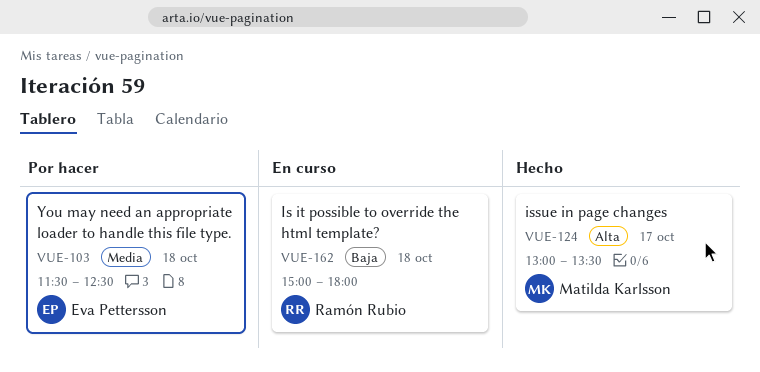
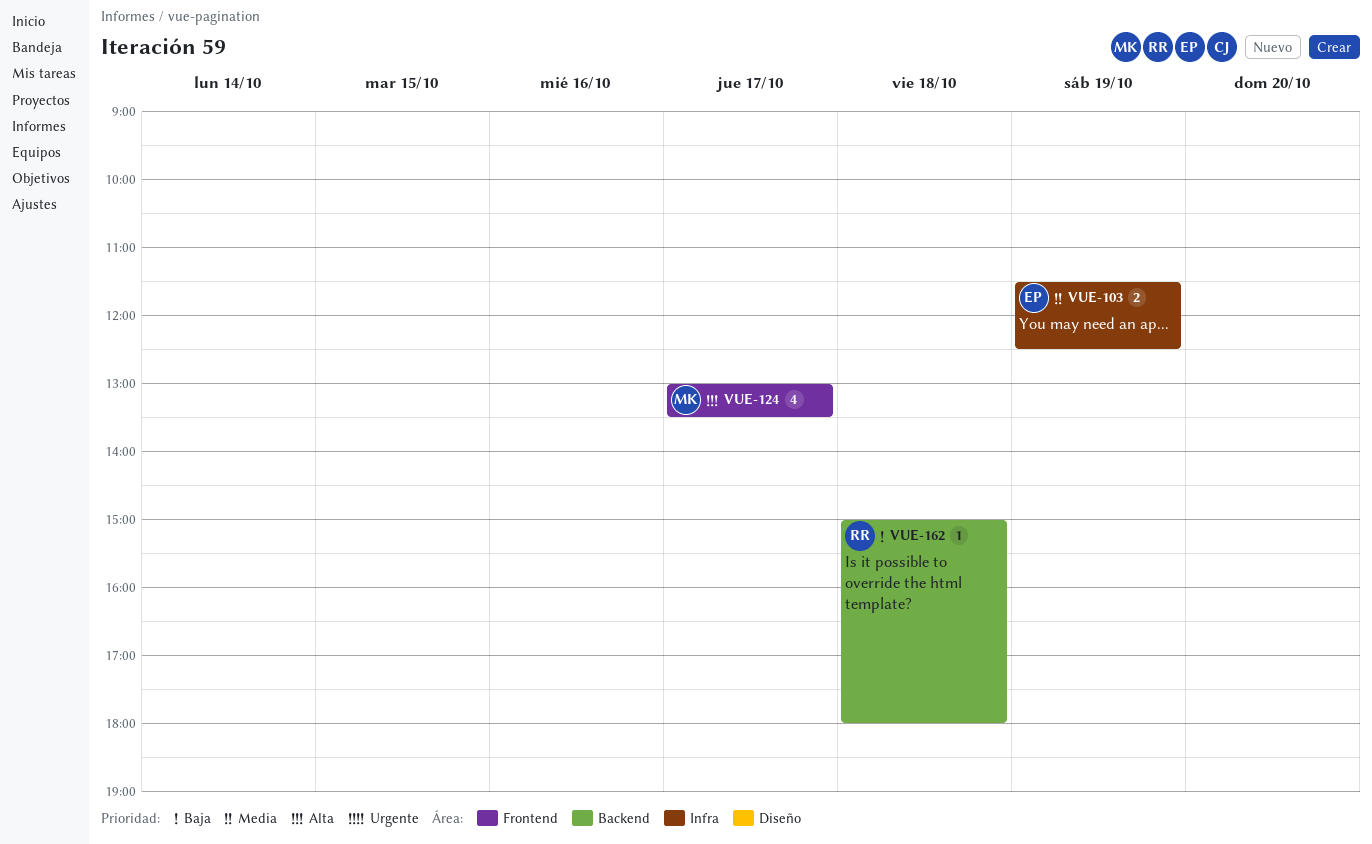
VUE-103, day: Oct 18 -> Oct 19

